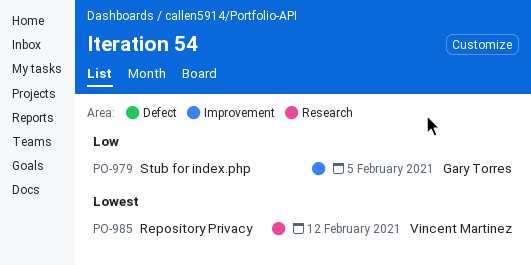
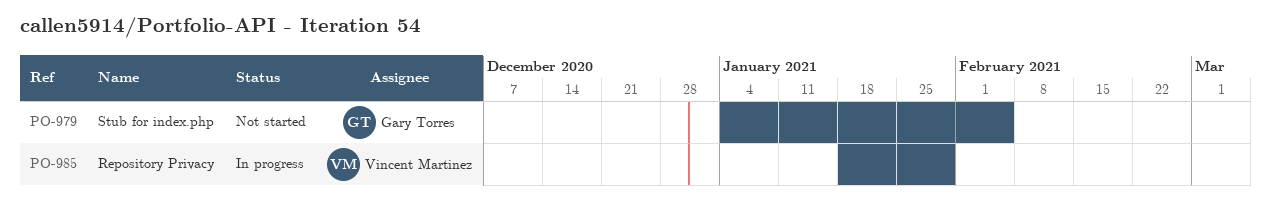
PO-985, due: Feb 12 -> Jan 29

